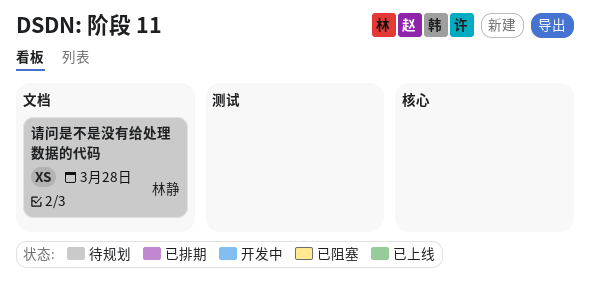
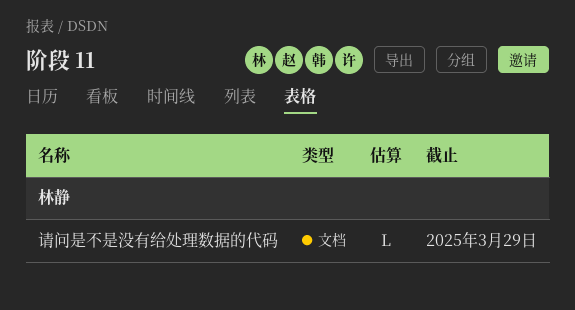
请问是不是没有给处理数据的代码, estimate: XS -> L
请问是不是没有给处理数据的代码, due: Mar 28 -> Mar 29

